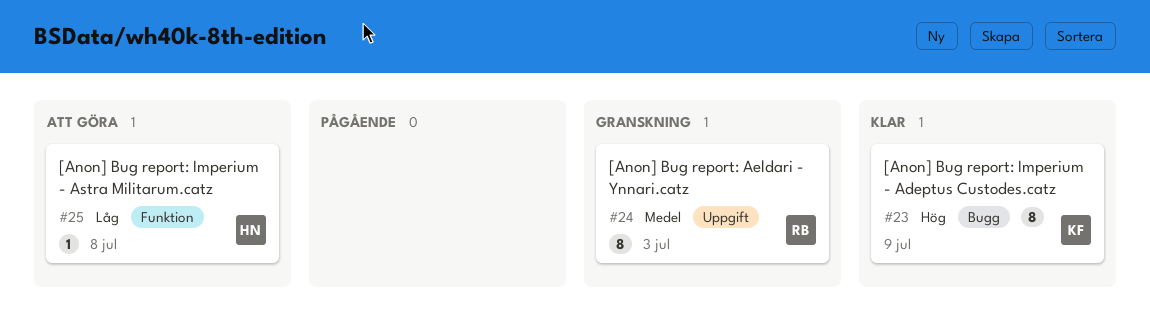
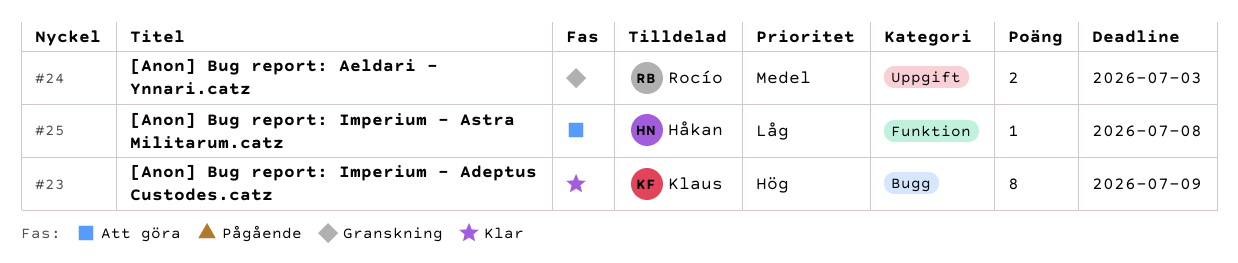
#24, estimate: 8 -> 2

